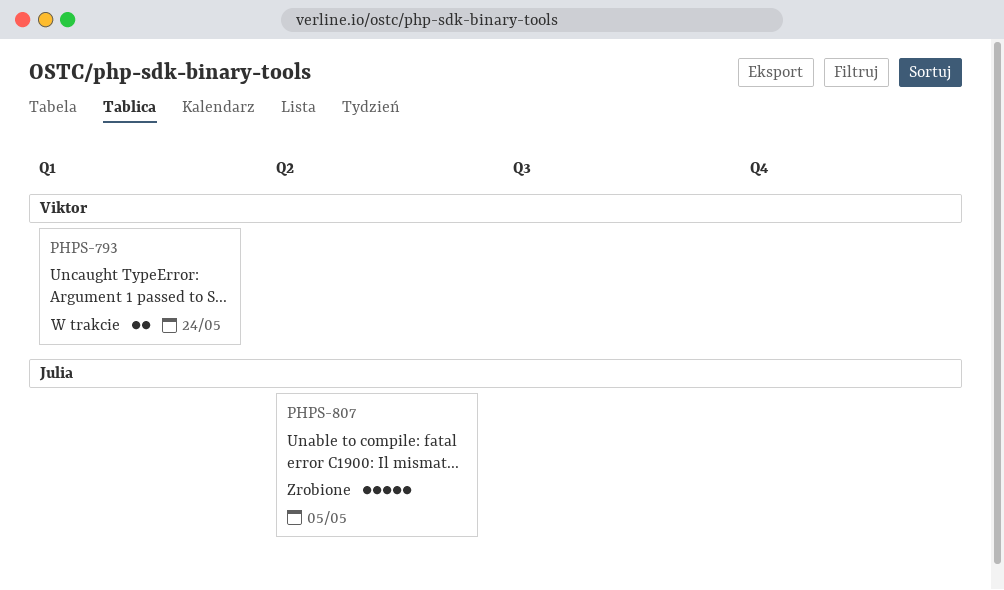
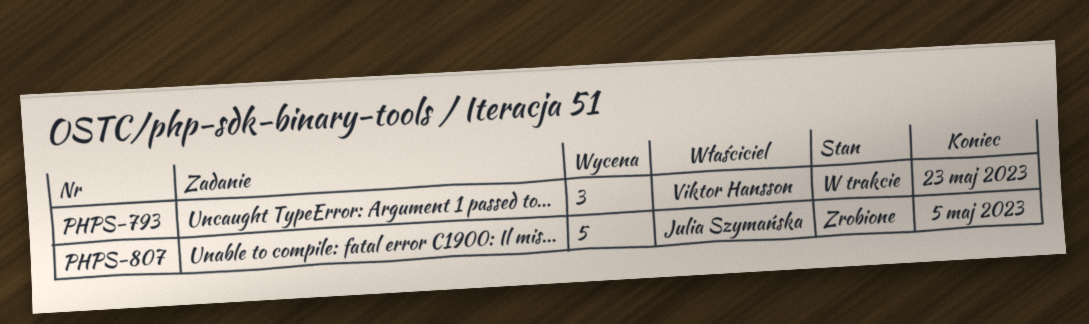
PHPS-793, estimate: 2 -> 3
PHPS-793, due: May 24 -> May 23

